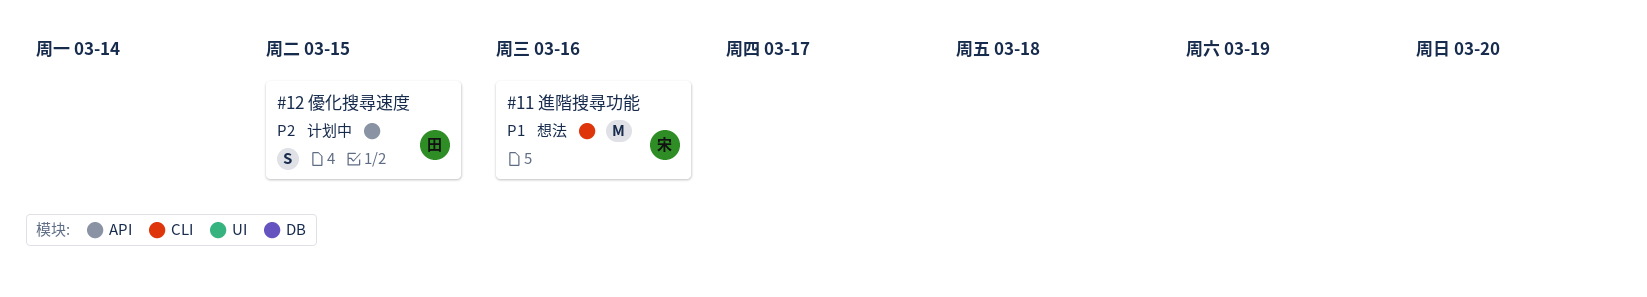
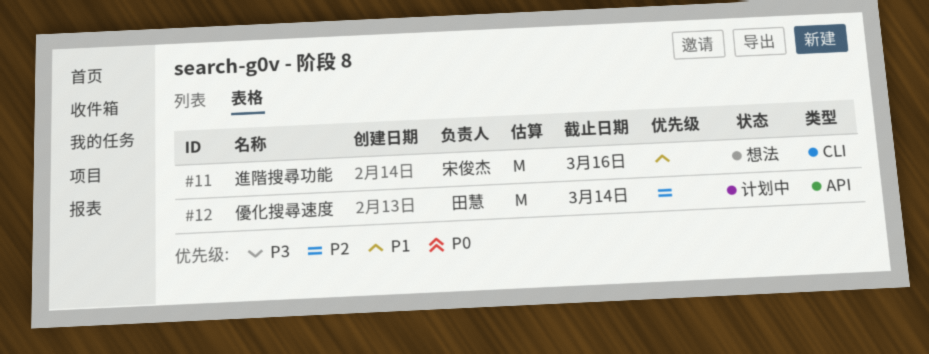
#12, estimate: S -> M
#12, due: Mar 15 -> Mar 14

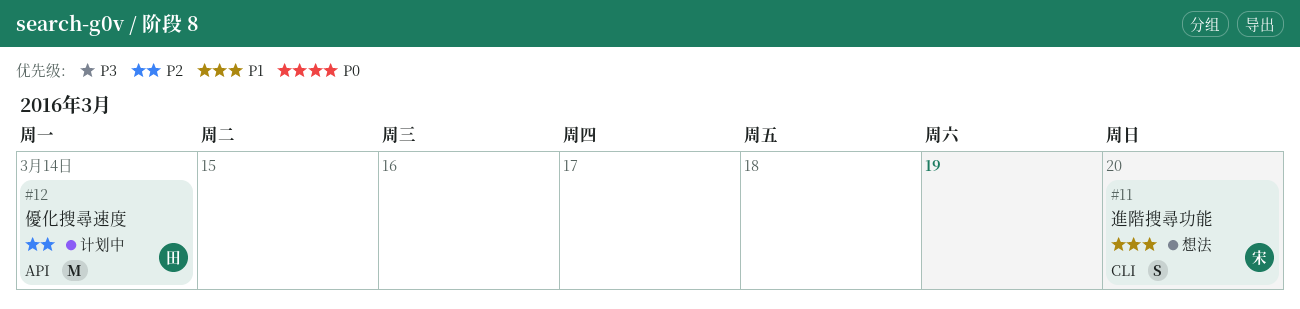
#11, estimate: M -> S
#11, due: Mar 16 -> Mar 20

